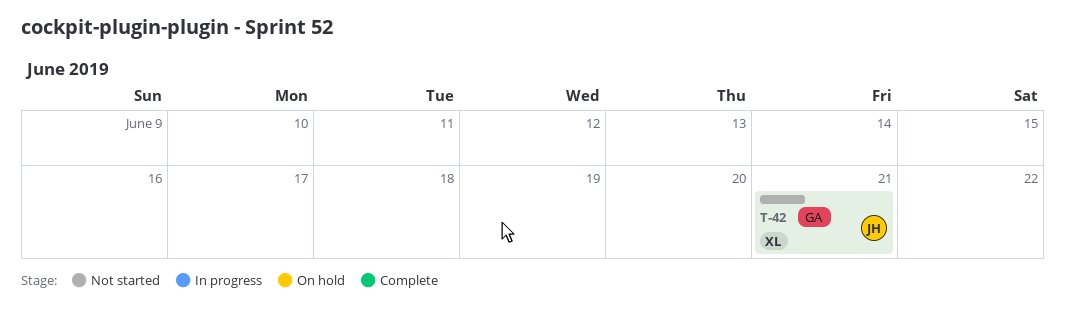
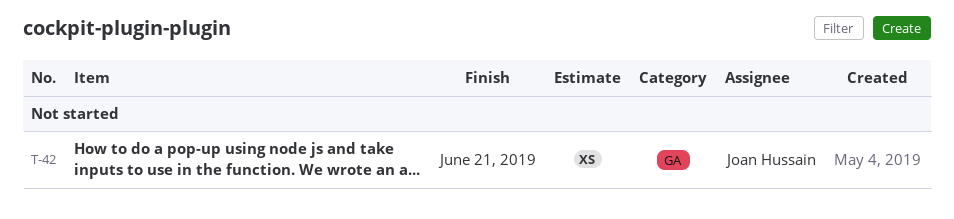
T-42, estimate: XL -> XS

